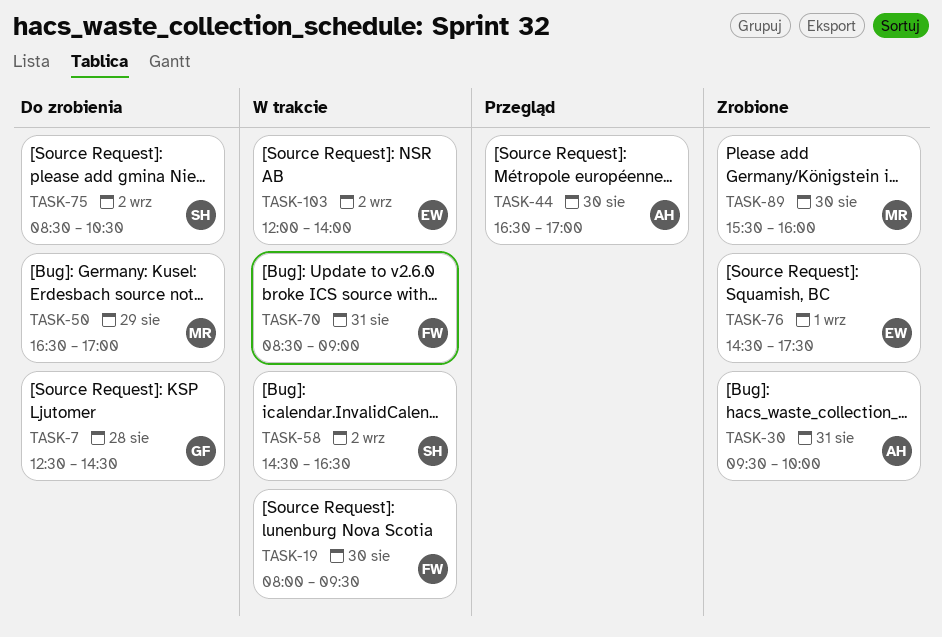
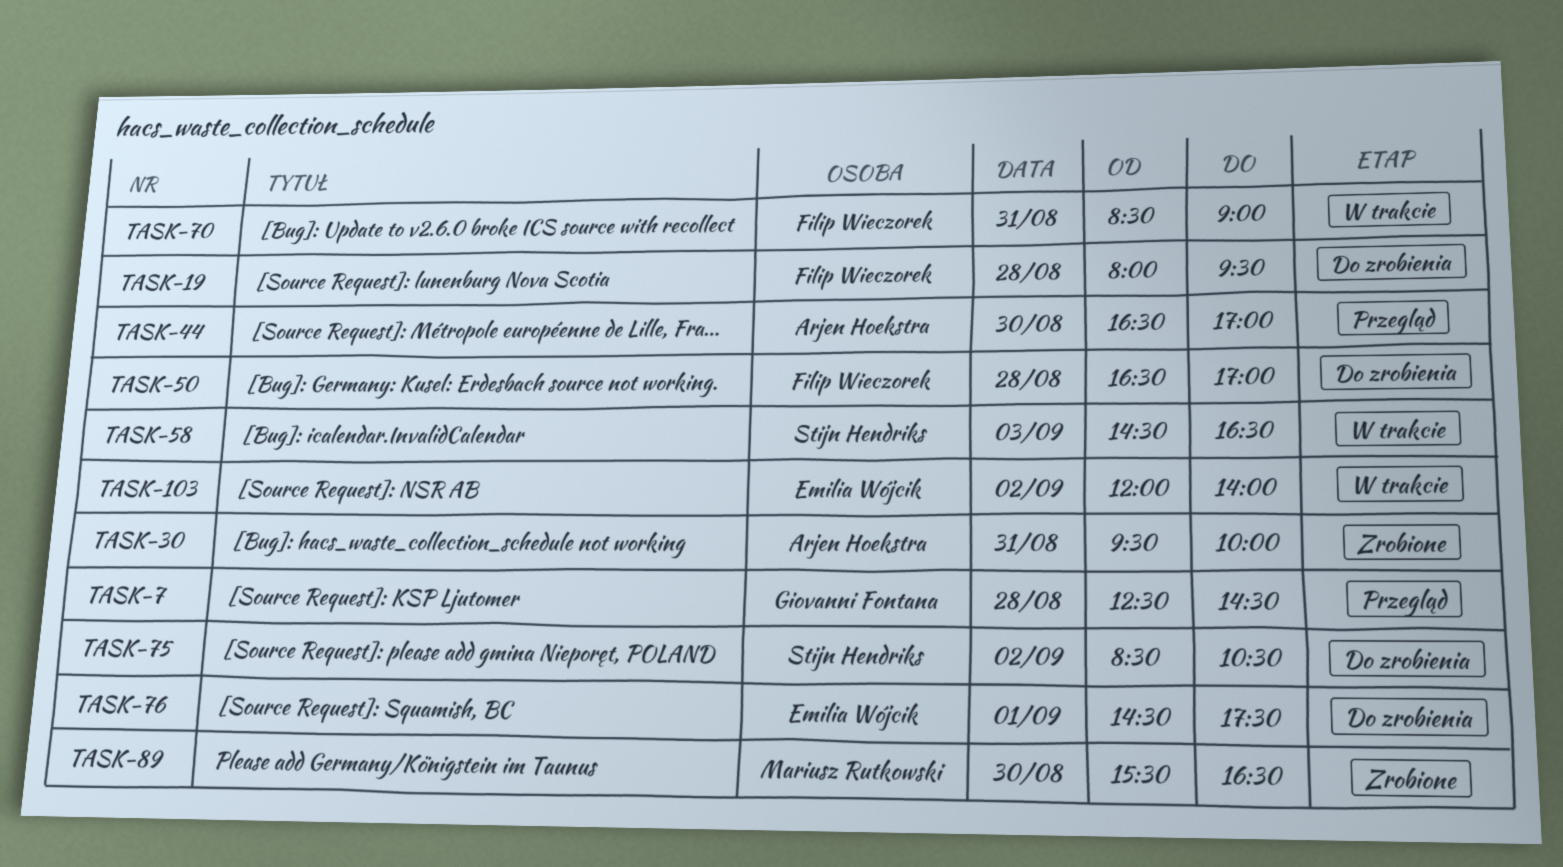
TASK-7, status: Do zrobienia -> Przegląd
TASK-19, status: W trakcie -> Do zrobienia
TASK-19, day: Aug 30 -> Aug 28
TASK-50, owner: Mariusz Rutkowski -> Filip Wieczorek
TASK-50, day: Aug 29 -> Aug 28
TASK-58, day: Sep 2 -> Sep 3
TASK-76, status: Zrobione -> Do zrobienia
TASK-89, ends: 16:00 -> 16:30

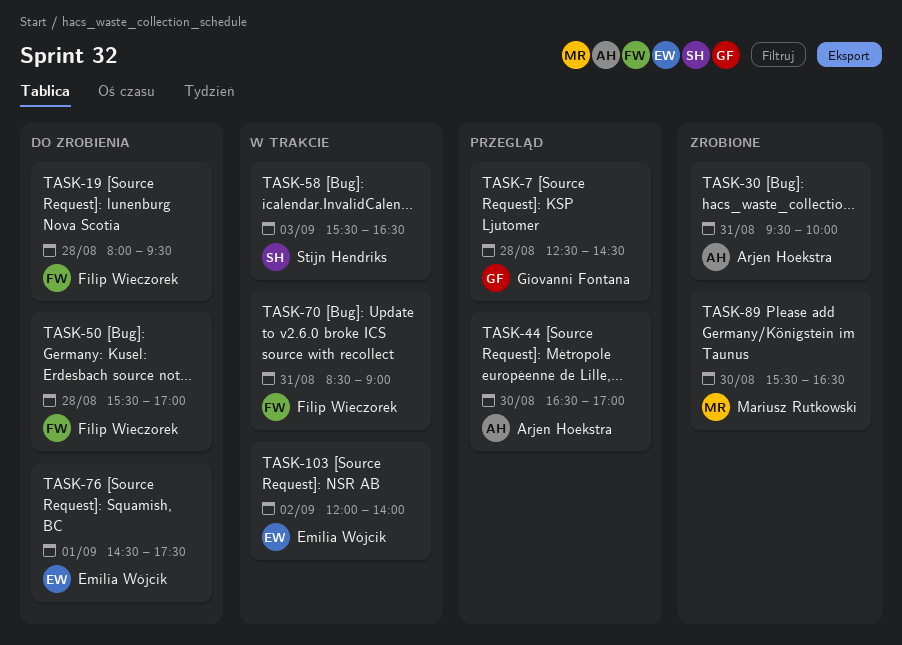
TASK-50, begins: 16:30 -> 15:30
TASK-58, begins: 14:30 -> 15:30
TASK-75: present -> none

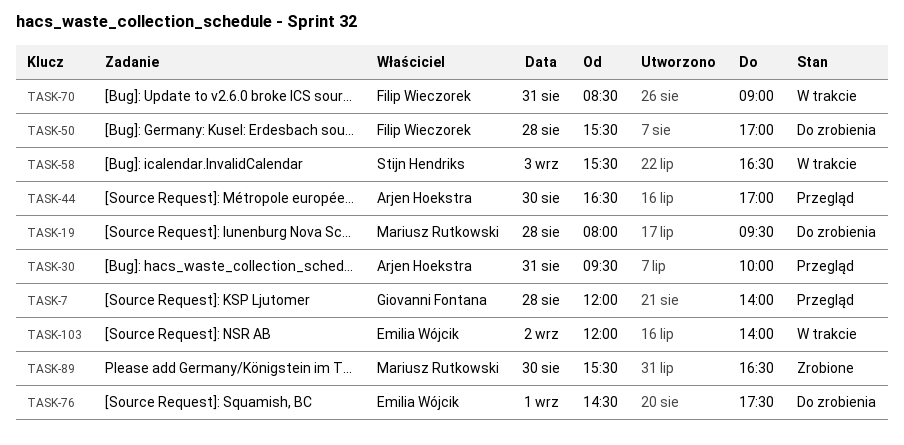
TASK-7, begins: 12:30 -> 12:00
TASK-7, ends: 14:30 -> 14:00
TASK-19, owner: Filip Wieczorek -> Mariusz Rutkowski
TASK-30, status: Zrobione -> Przegląd

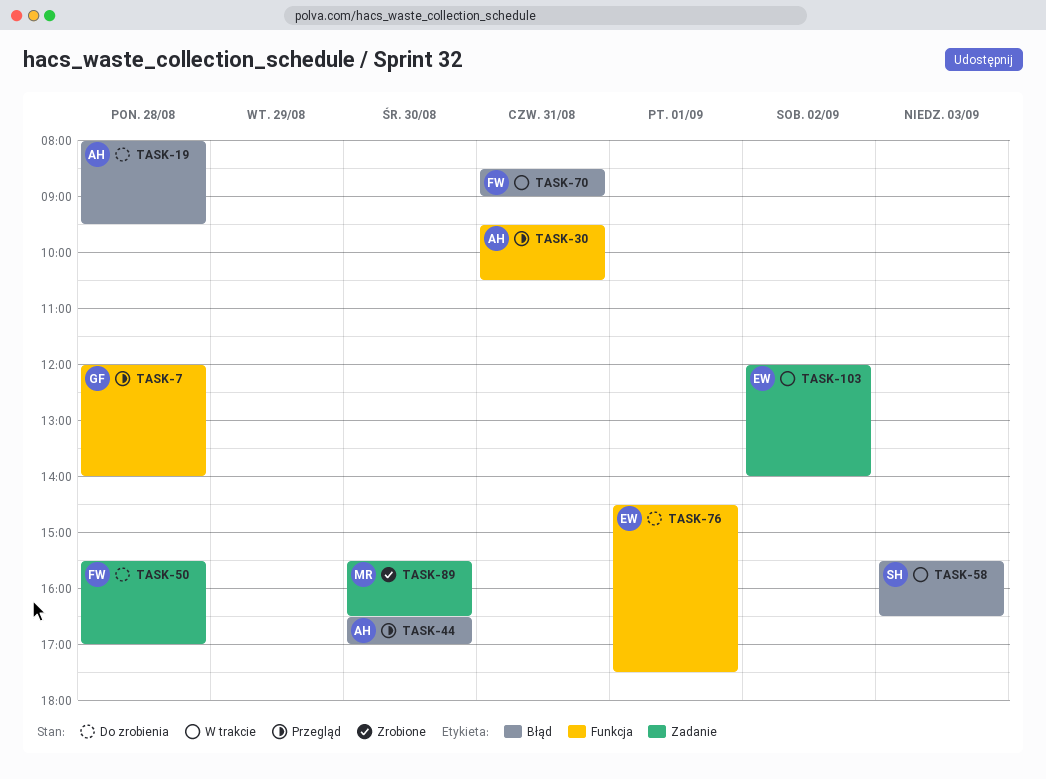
TASK-19, owner: Mariusz Rutkowski -> Arjen Hoekstra
TASK-30, ends: 10:00 -> 10:30

